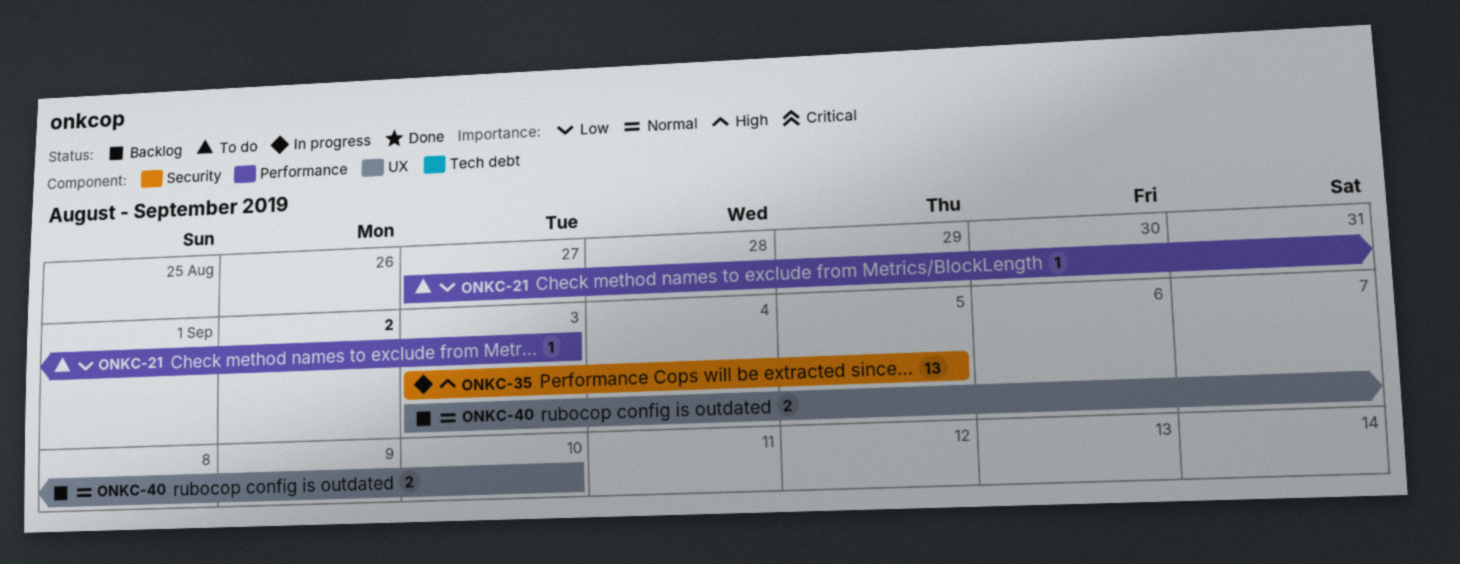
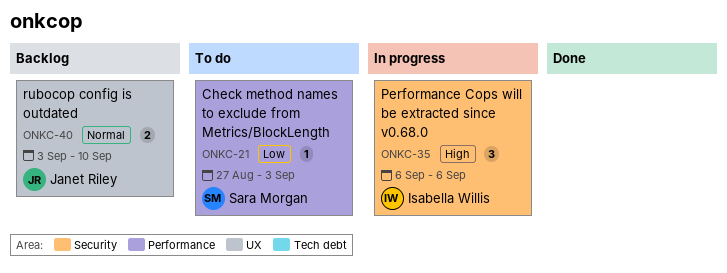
ONKC-35, estimate: 13 -> 3
ONKC-35, start: Sep 3 -> Sep 6
ONKC-35, due: Sep 5 -> Sep 6

